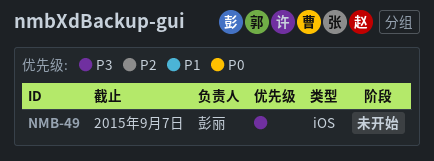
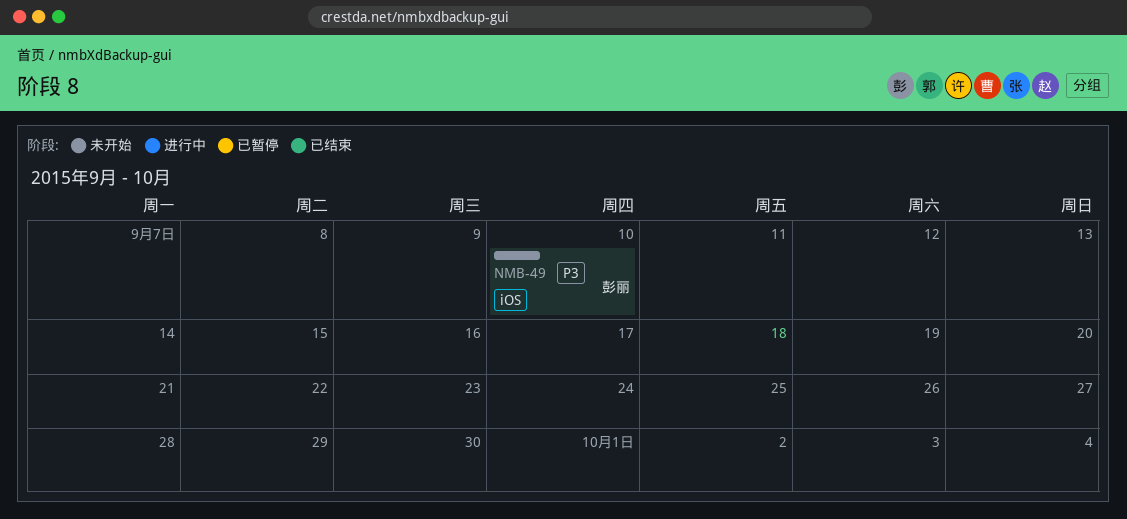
NMB-49, due: Sep 7 -> Sep 10

